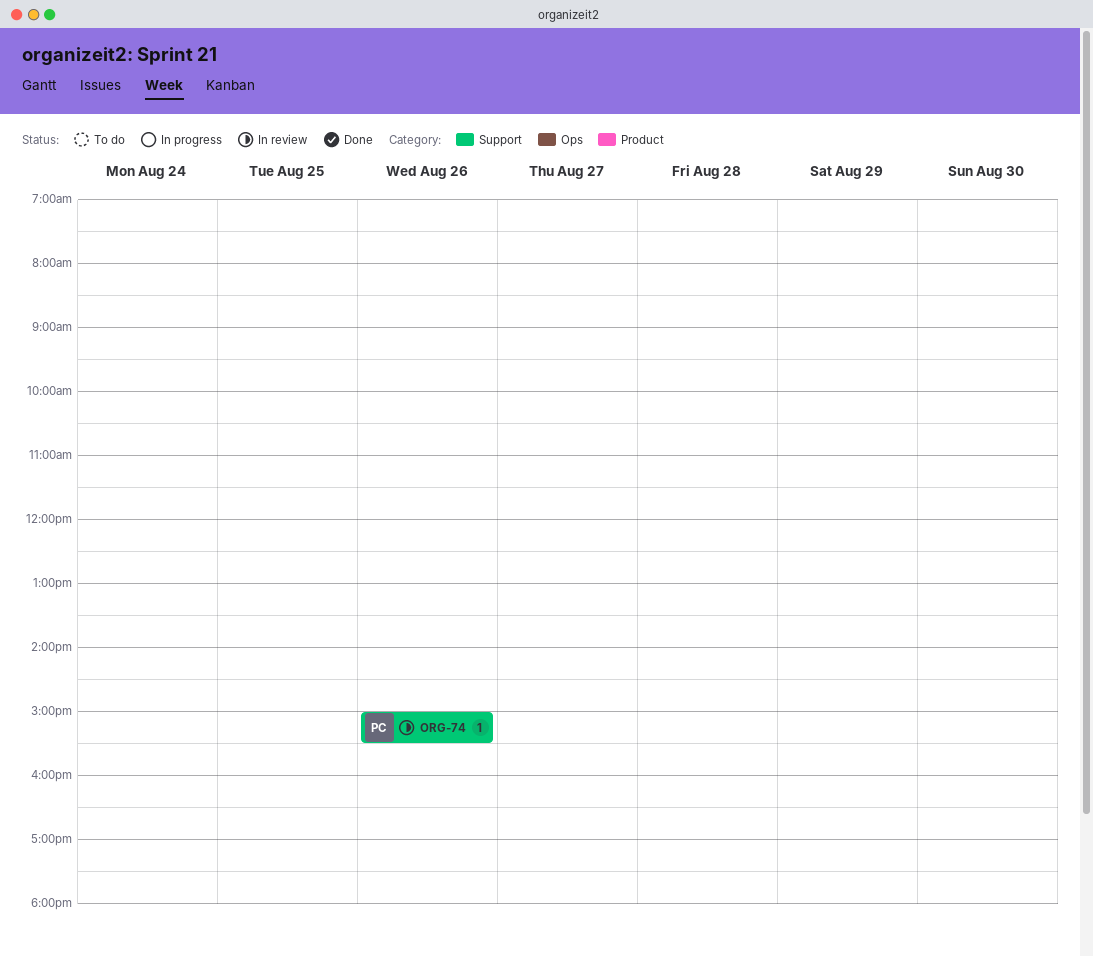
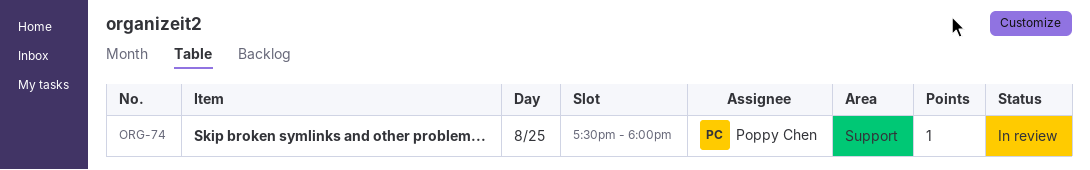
ORG-74, day: Aug 26 -> Aug 25
ORG-74, begins: 15:00 -> 17:30
ORG-74, ends: 15:30 -> 18:00

